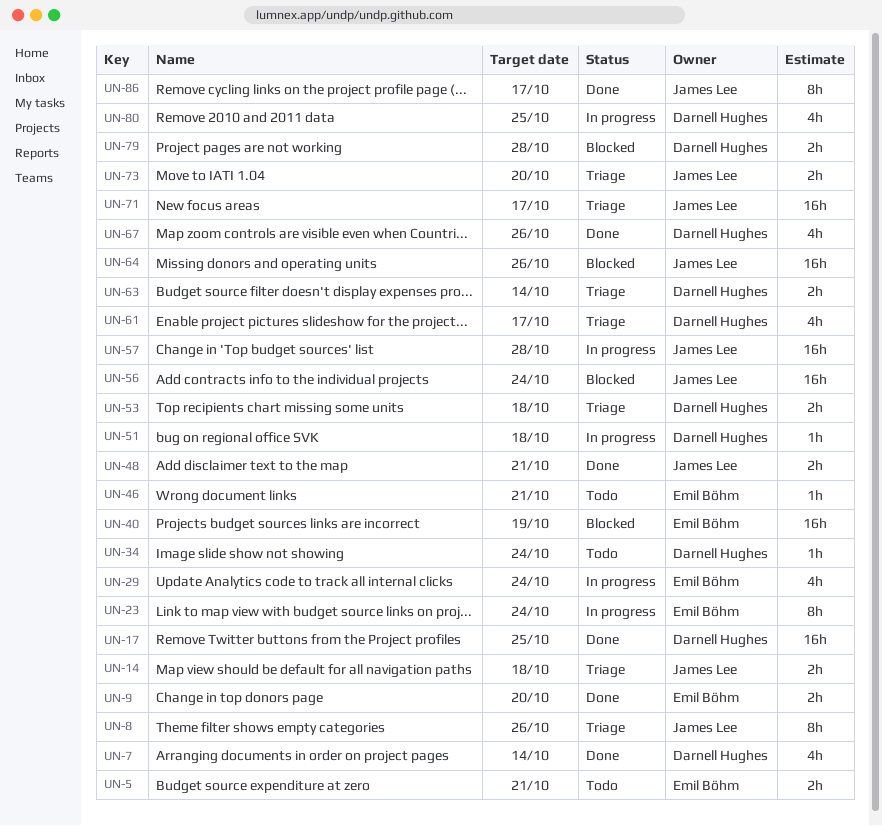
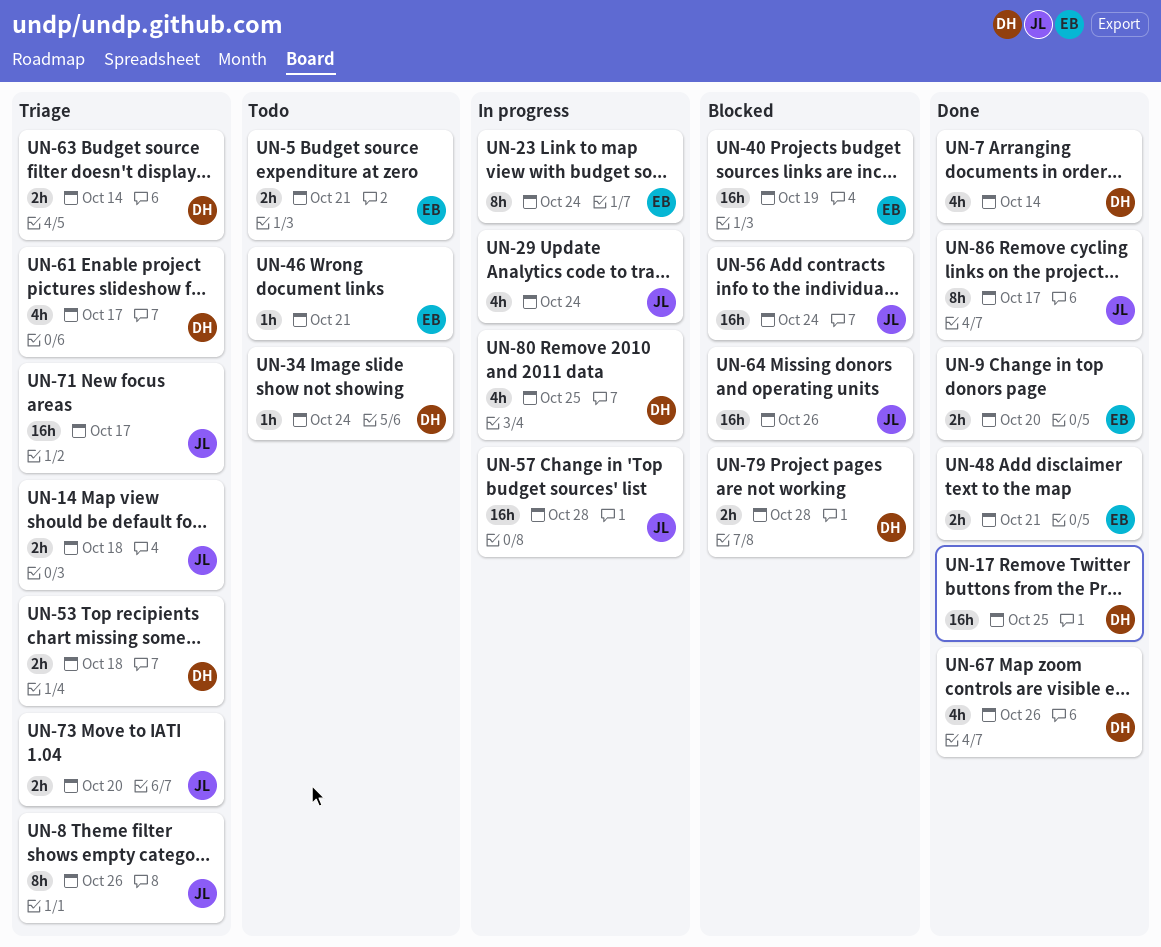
UN-29, owner: Emil Böhm -> James Lee
UN-48, owner: James Lee -> Emil Böhm
UN-51: present -> none

